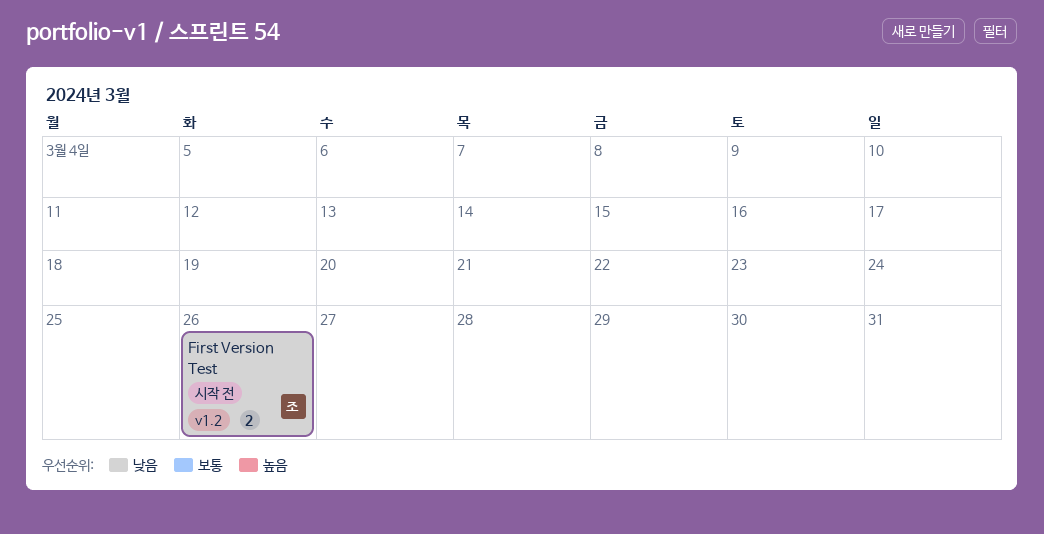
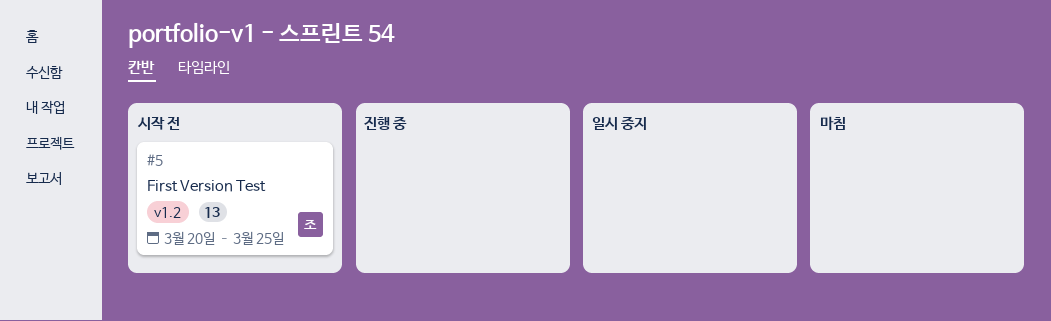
First Version Test, estimate: 2 -> 13
First Version Test, due: Mar 26 -> Mar 25

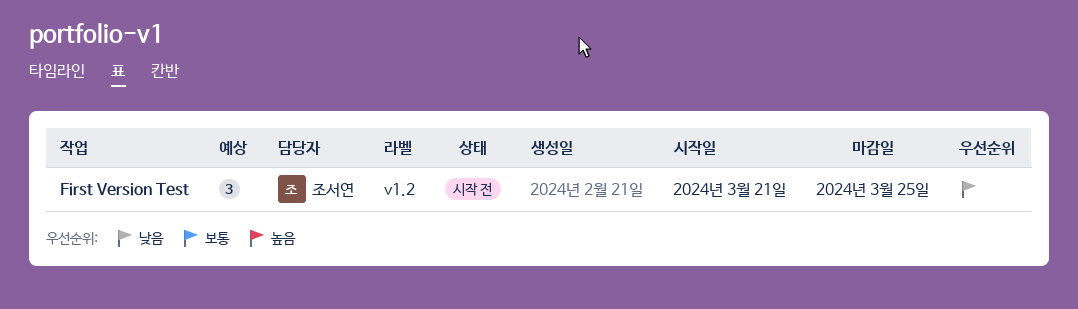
First Version Test, estimate: 13 -> 3
First Version Test, start: Mar 20 -> Mar 21

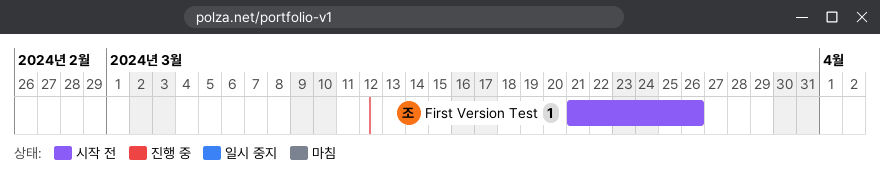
First Version Test, estimate: 3 -> 1
First Version Test, due: Mar 25 -> Mar 26

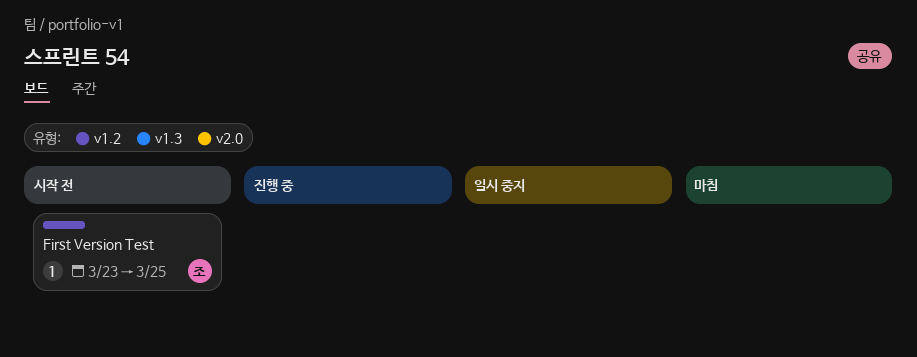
First Version Test, start: Mar 21 -> Mar 23
First Version Test, due: Mar 26 -> Mar 25

